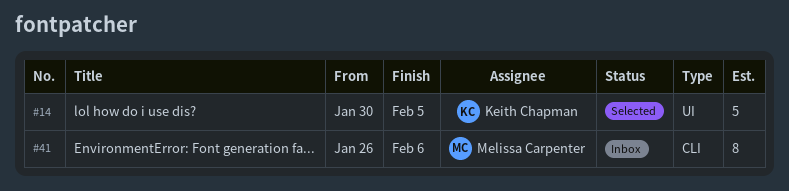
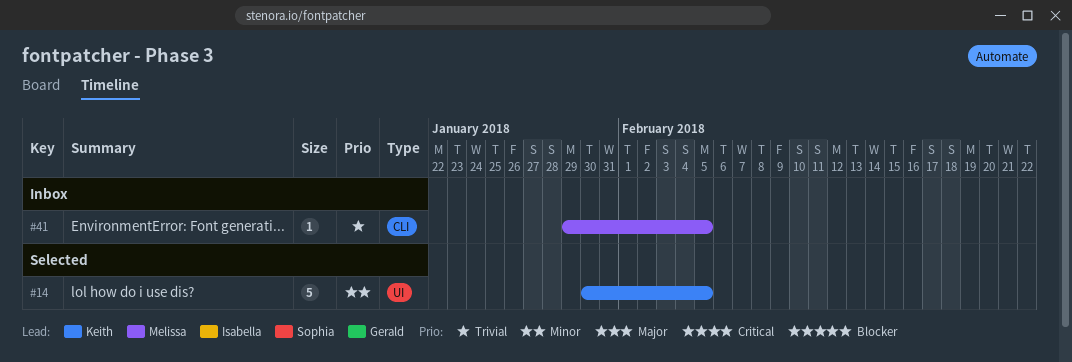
#41, estimate: 8 -> 1
#41, start: Jan 26 -> Jan 29
#41, due: Feb 6 -> Feb 5

